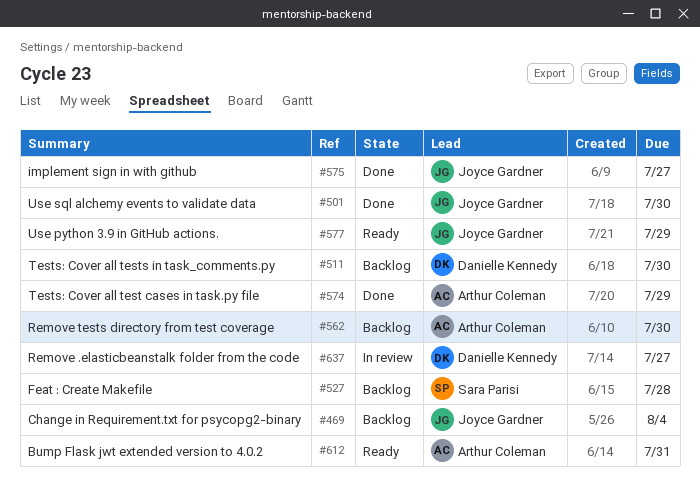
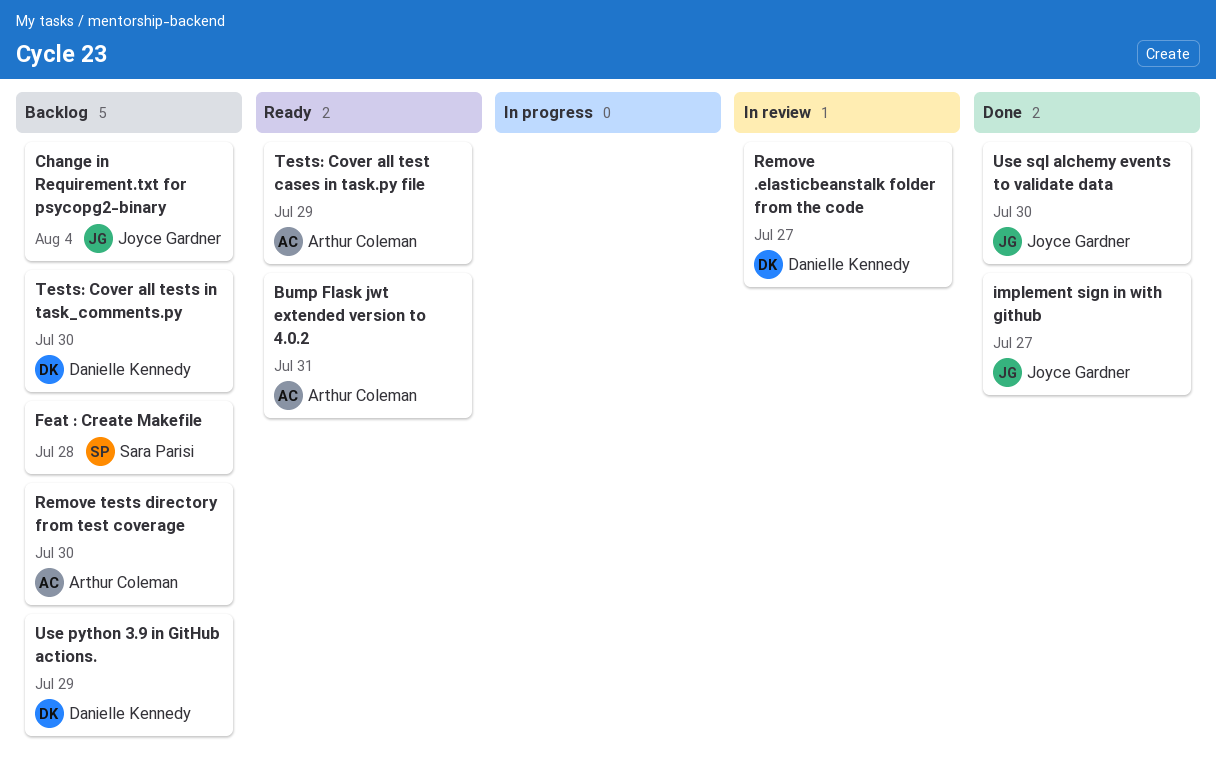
Tests: Cover all test cases in task.py file, status: Done -> Ready
Use python 3.9 in GitHub actions., status: Ready -> Backlog
Use python 3.9 in GitHub actions., owner: Joyce Gardner -> Danielle Kennedy

